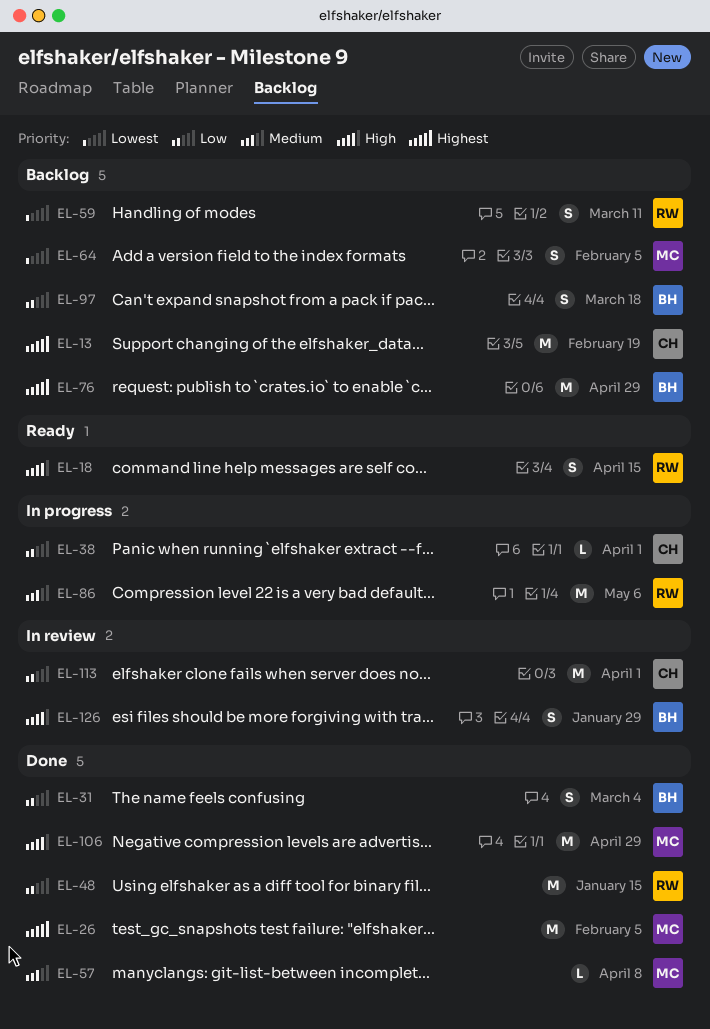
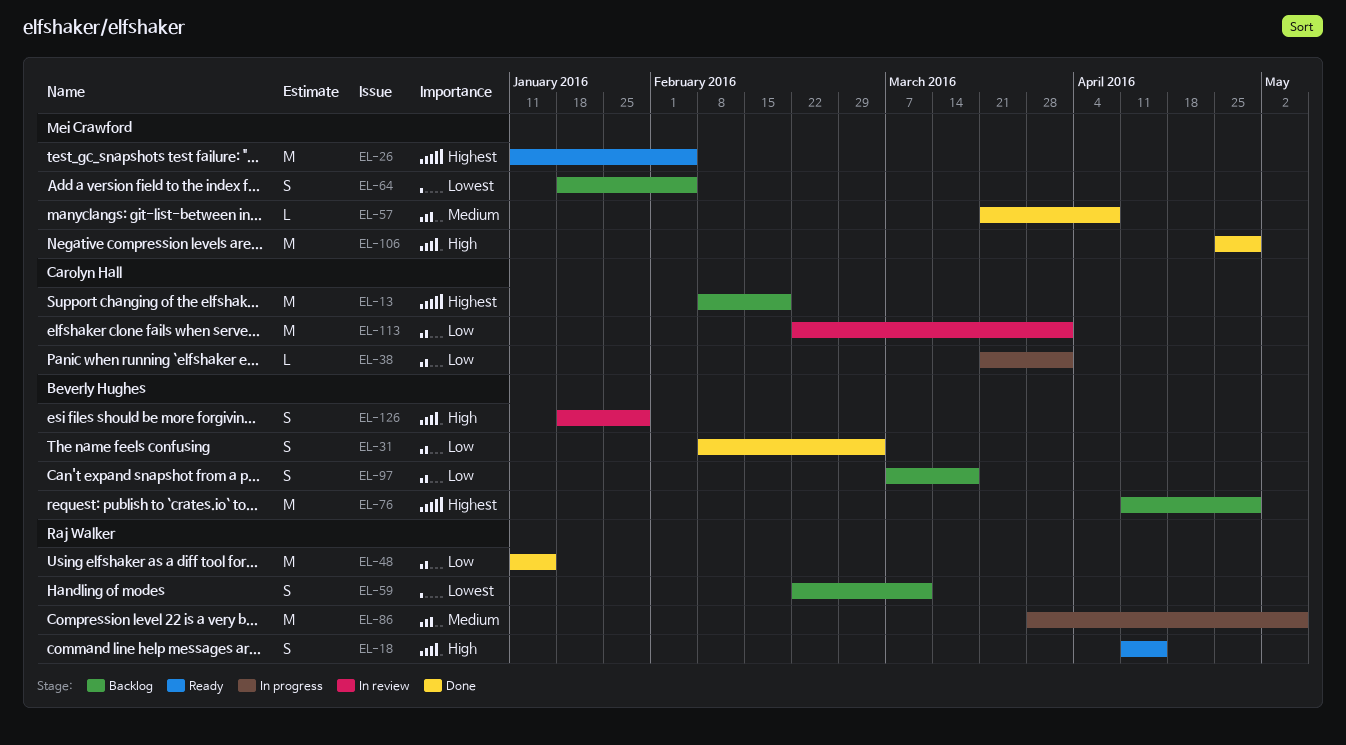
EL-26, status: Done -> Ready

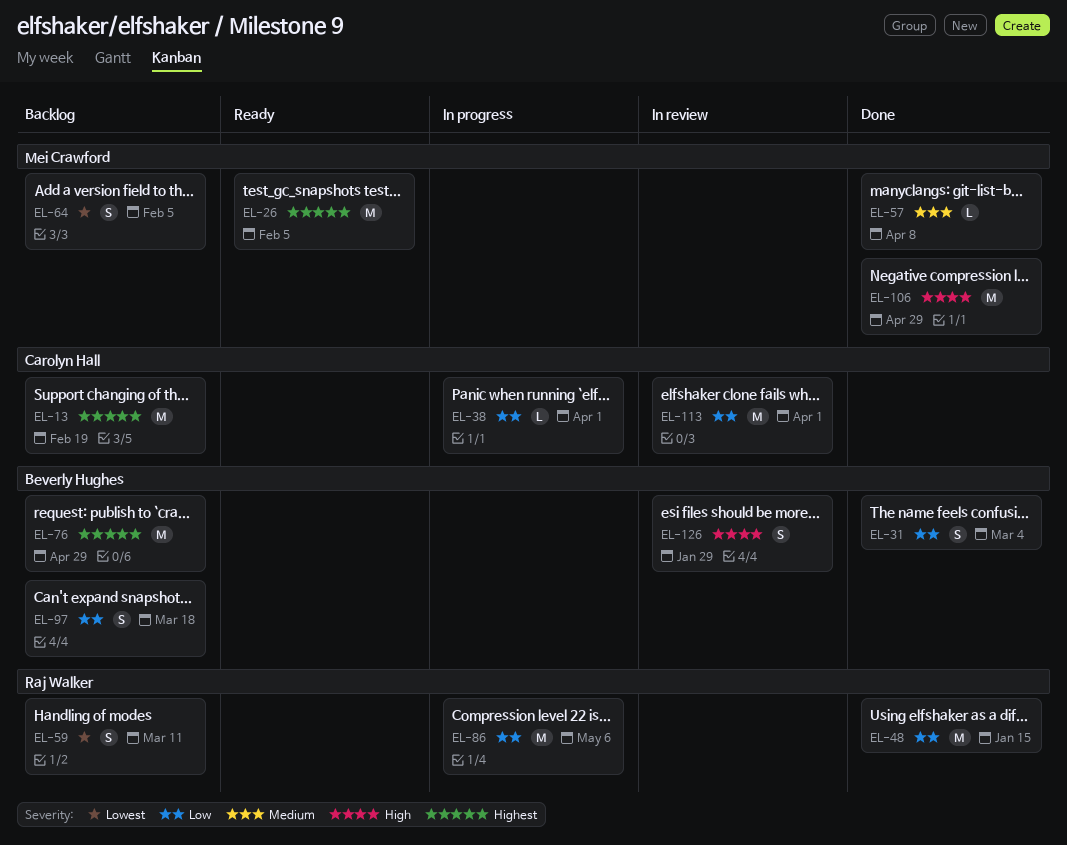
EL-18: present -> none
EL-86, priority: Medium -> Low

